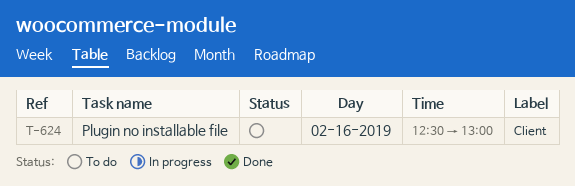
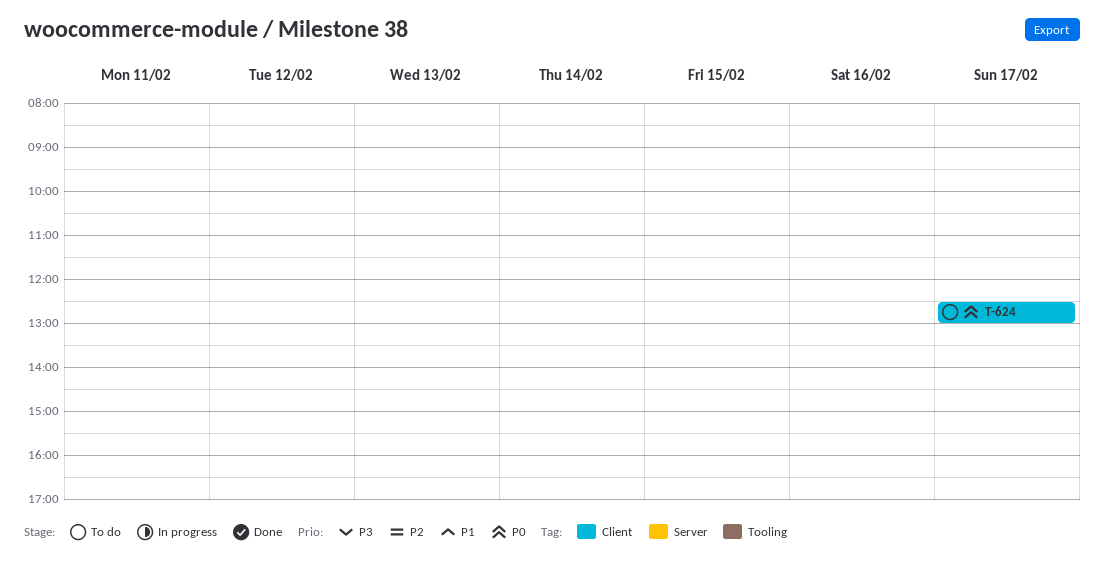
T-624, day: Feb 16 -> Feb 17

